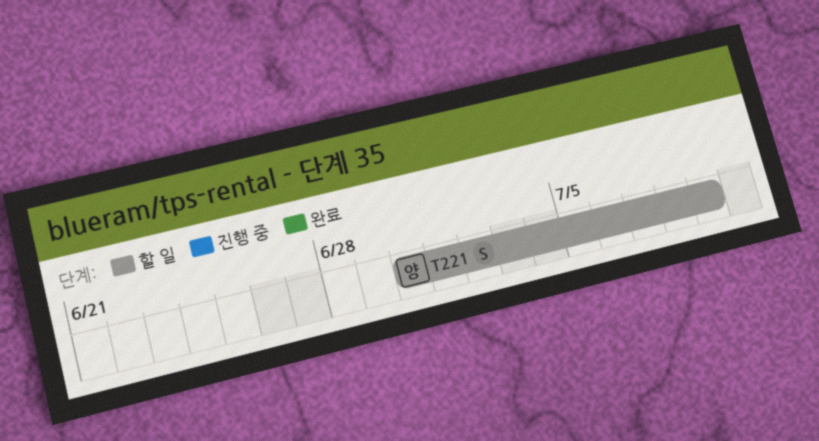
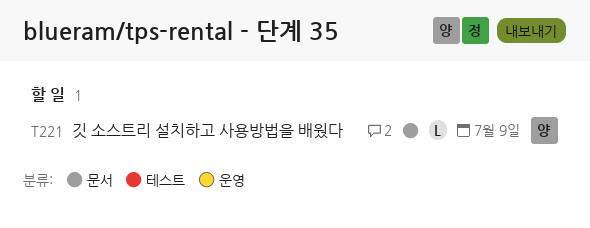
T221, estimate: S -> L

